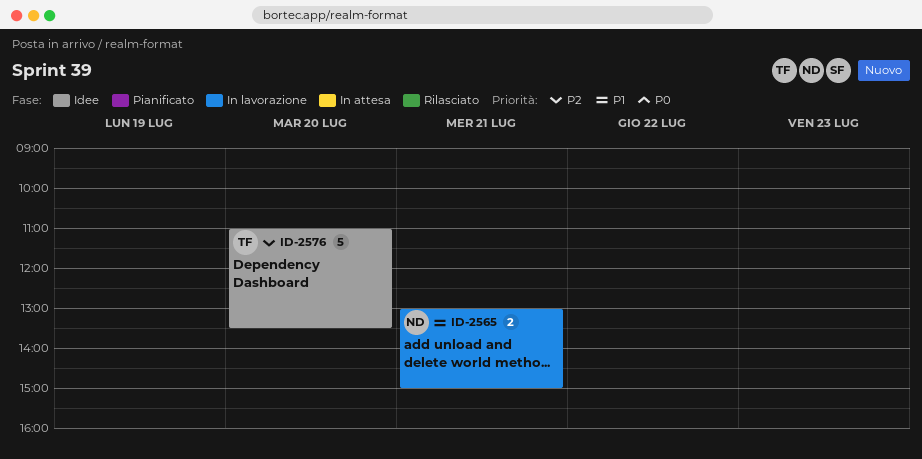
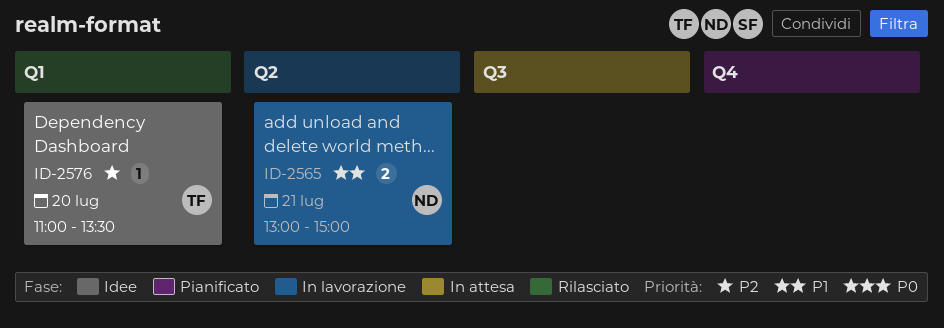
ID-2576, estimate: 5 -> 1

